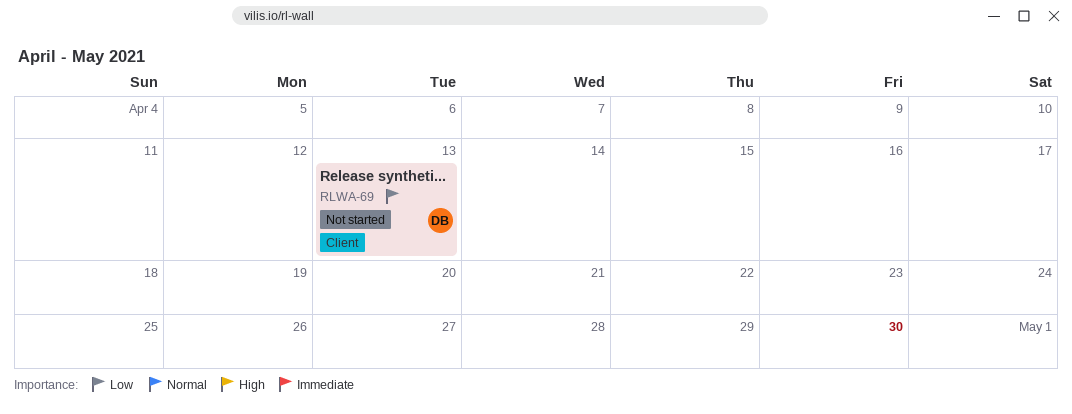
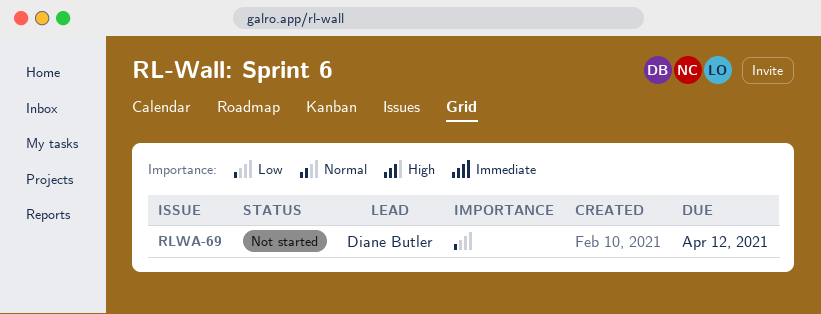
RLWA-69, due: Apr 13 -> Apr 12

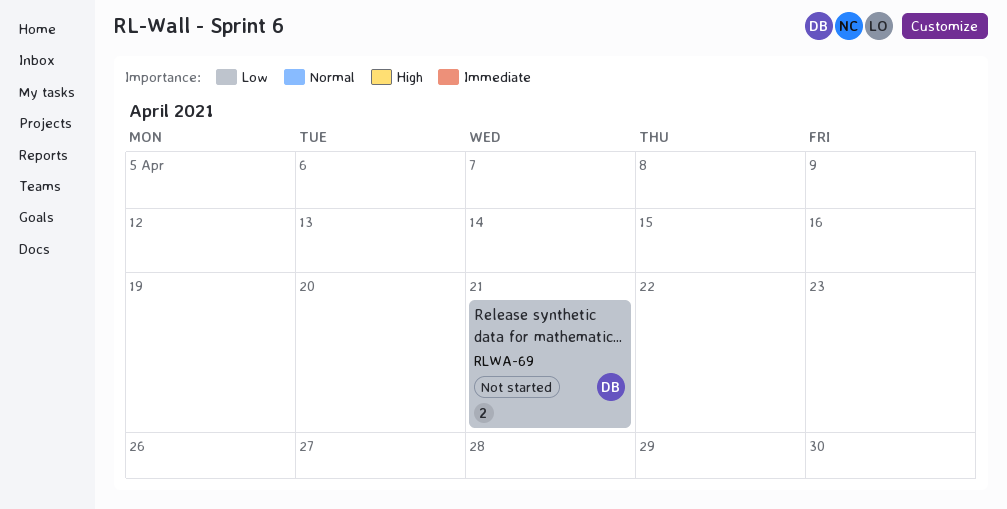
RLWA-69, due: Apr 12 -> Apr 21

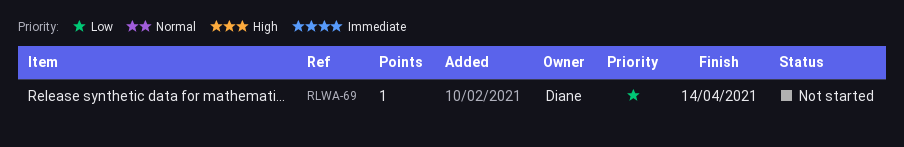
RLWA-69, estimate: 2 -> 1
RLWA-69, due: Apr 21 -> Apr 14

